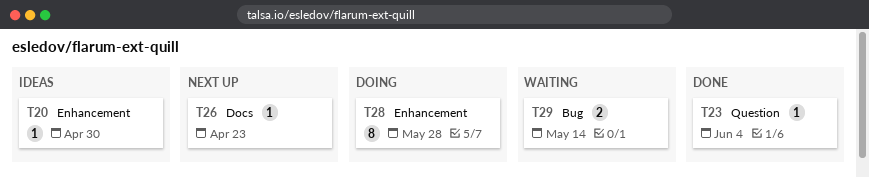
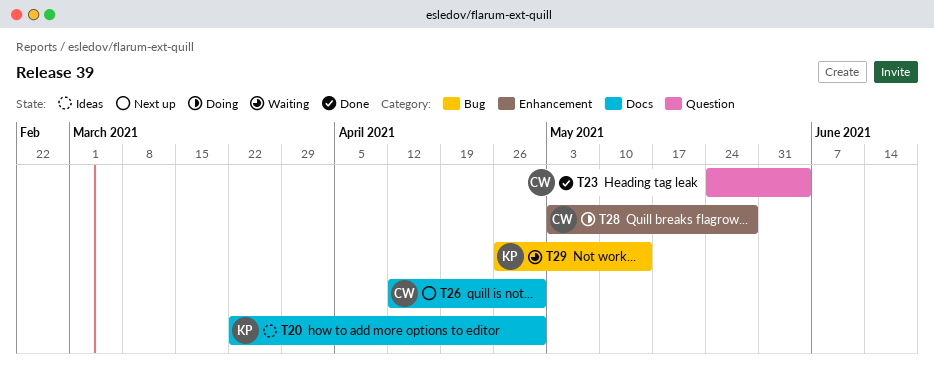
T20, label: Enhancement -> Docs
T26, due: Apr 23 -> Apr 30

